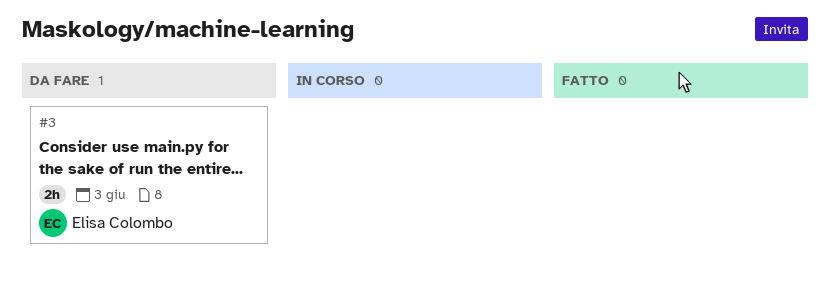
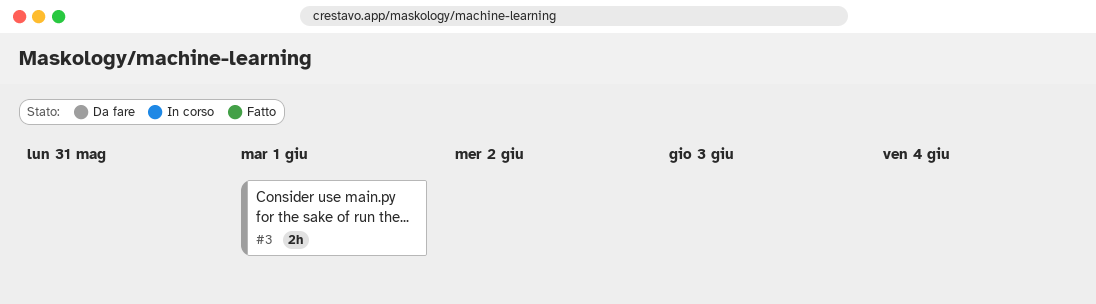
#3, due: Jun 3 -> Jun 1

